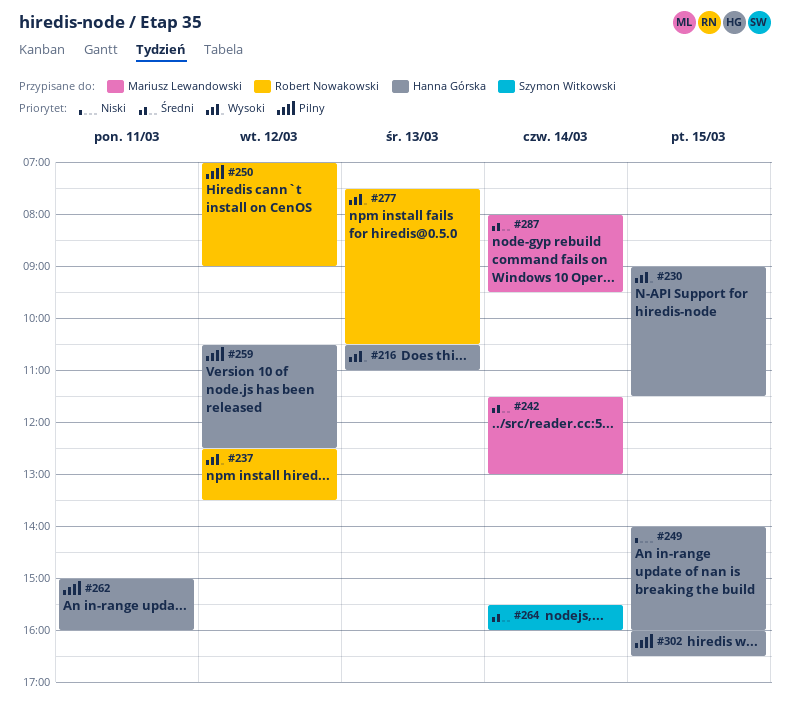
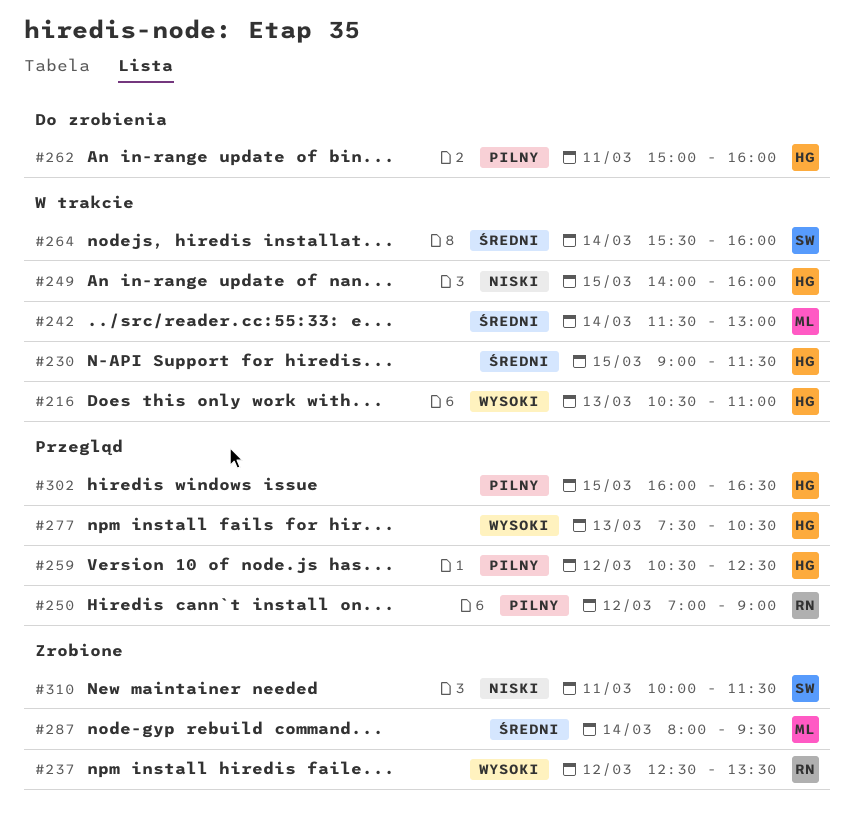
#230, priority: Wysoki -> Średni
#277, owner: Robert Nowakowski -> Hanna Górska
#310: none -> present

